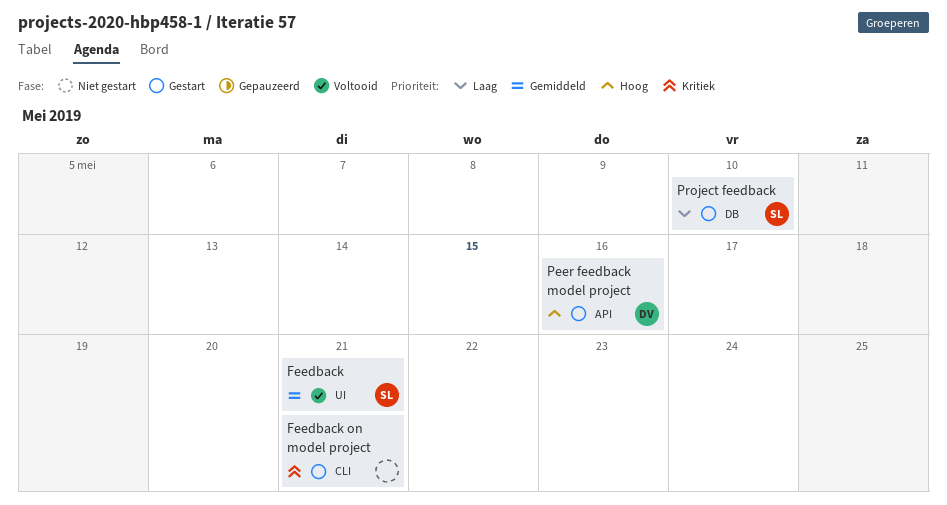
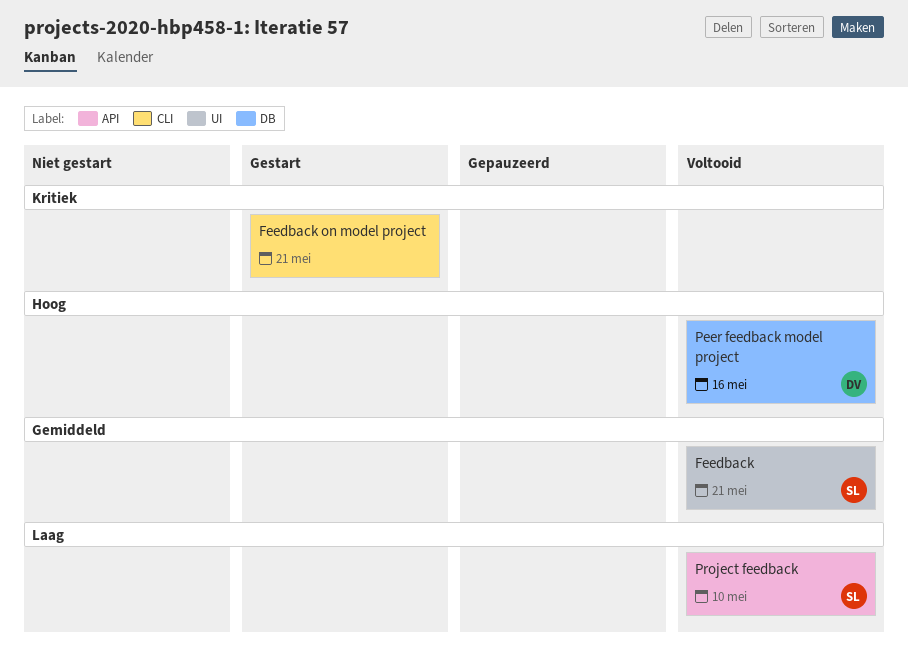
Peer feedback model project, status: Gestart -> Voltooid
Peer feedback model project, label: API -> DB
Project feedback, status: Gestart -> Voltooid
Project feedback, label: DB -> API

